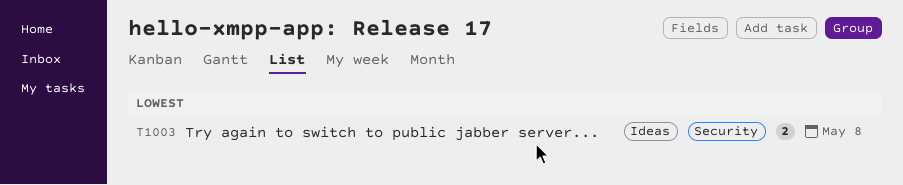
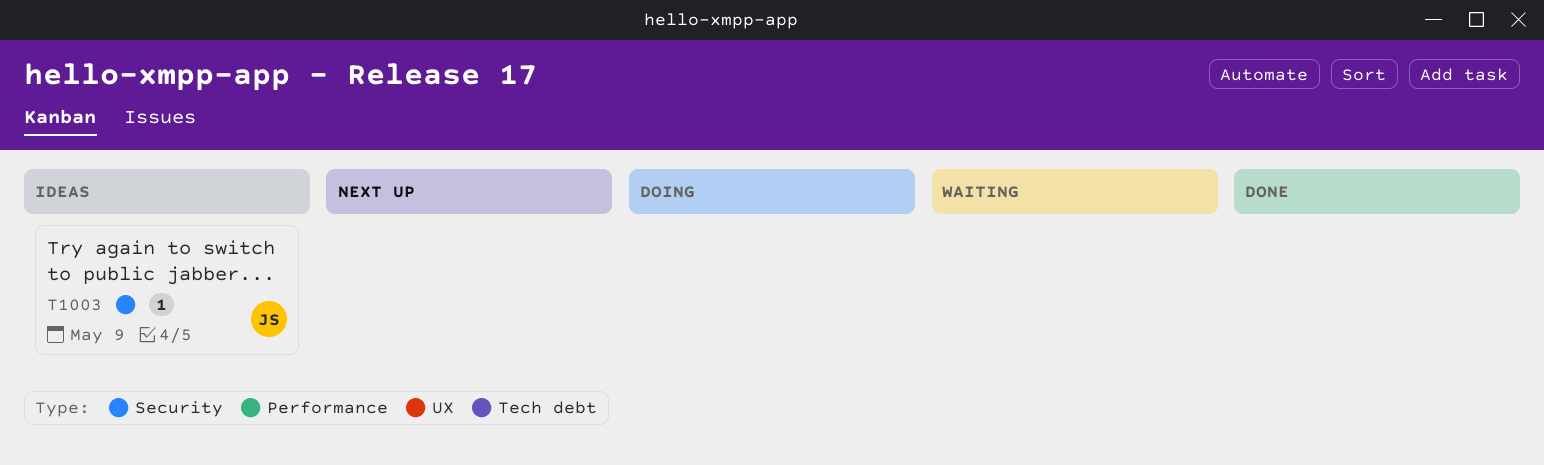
T1003, estimate: 2 -> 1
T1003, due: May 8 -> May 9

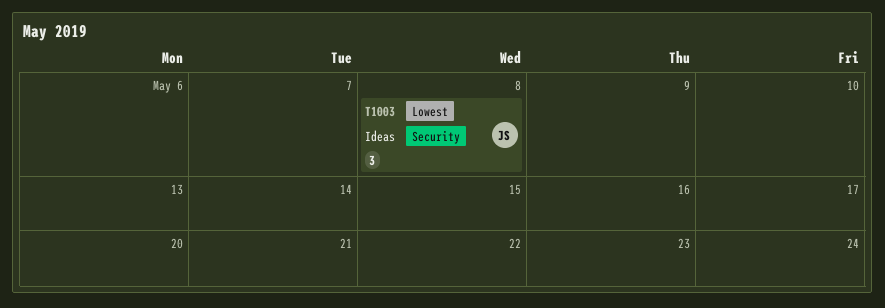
T1003, estimate: 1 -> 3
T1003, due: May 9 -> May 8

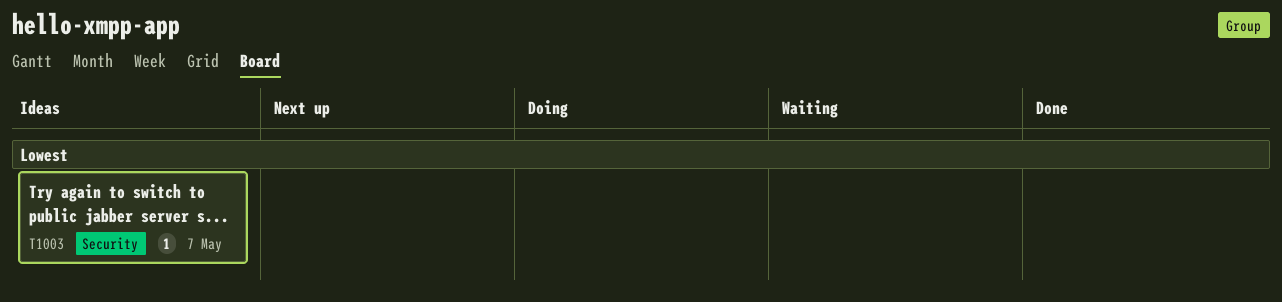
T1003, estimate: 3 -> 1
T1003, due: May 8 -> May 7

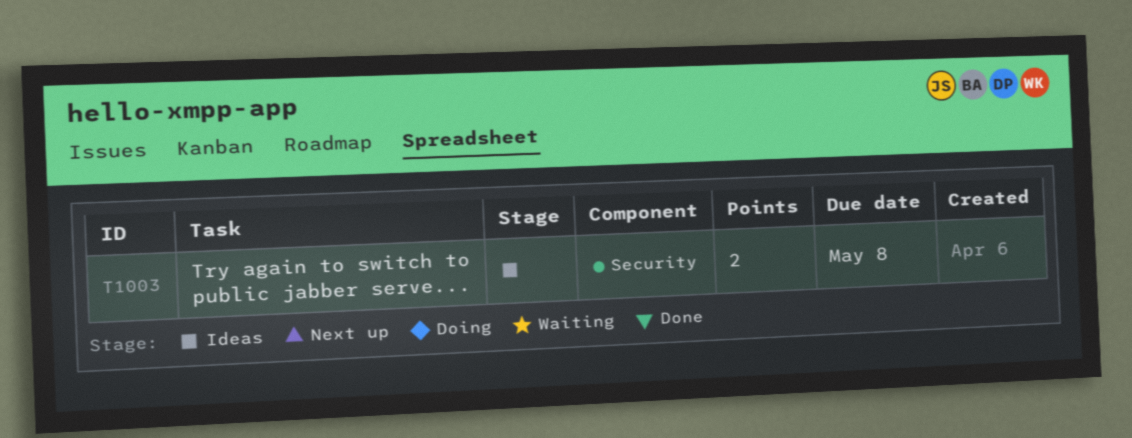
T1003, estimate: 1 -> 2
T1003, due: May 7 -> May 8

